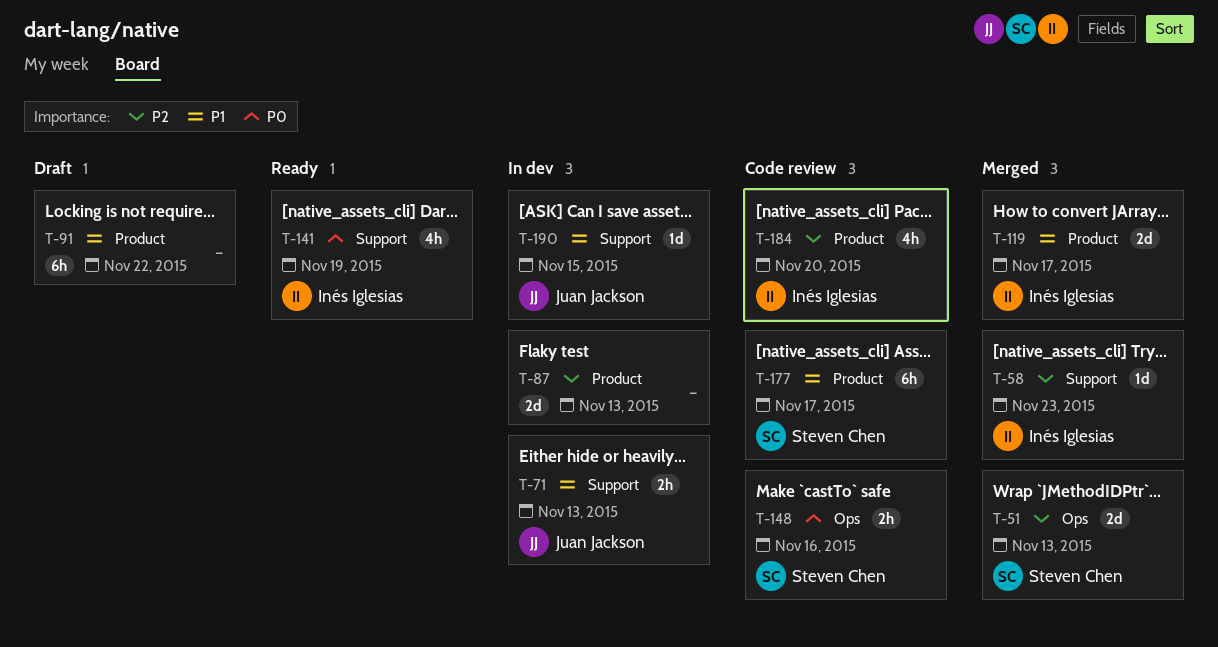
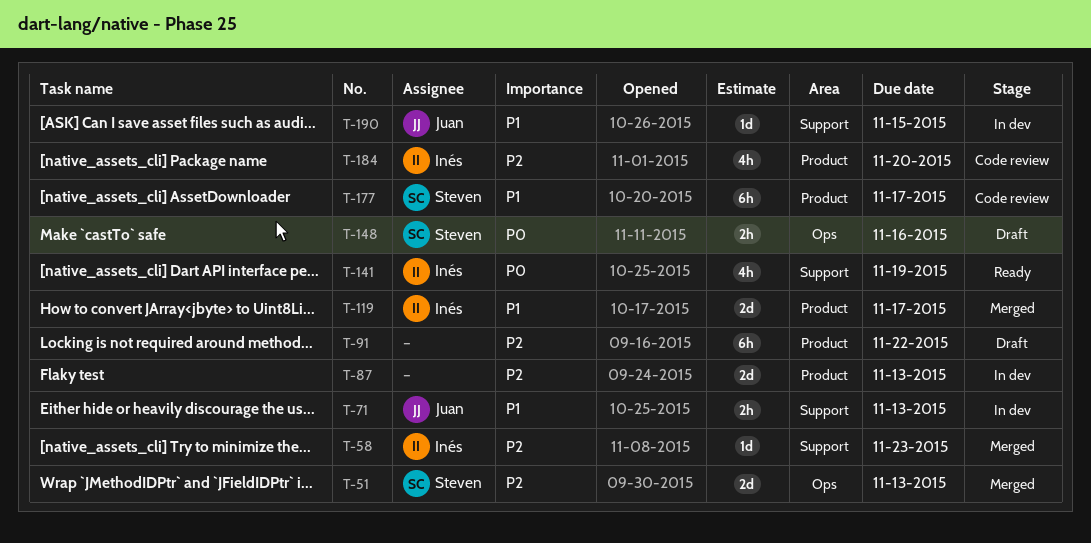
T-91, priority: P1 -> P2
T-148, status: Code review -> Draft

